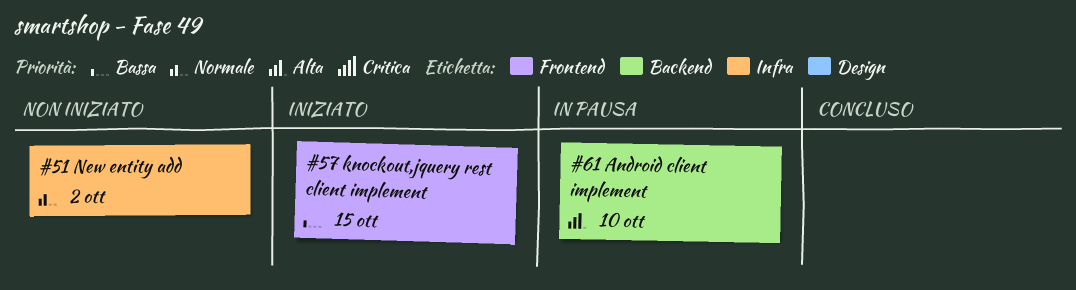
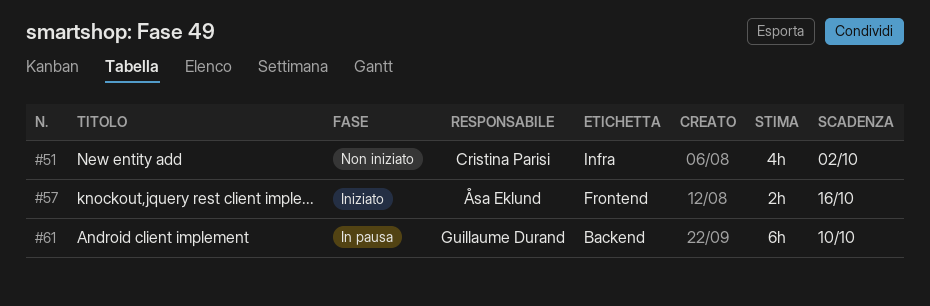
#57, due: Oct 15 -> Oct 16

